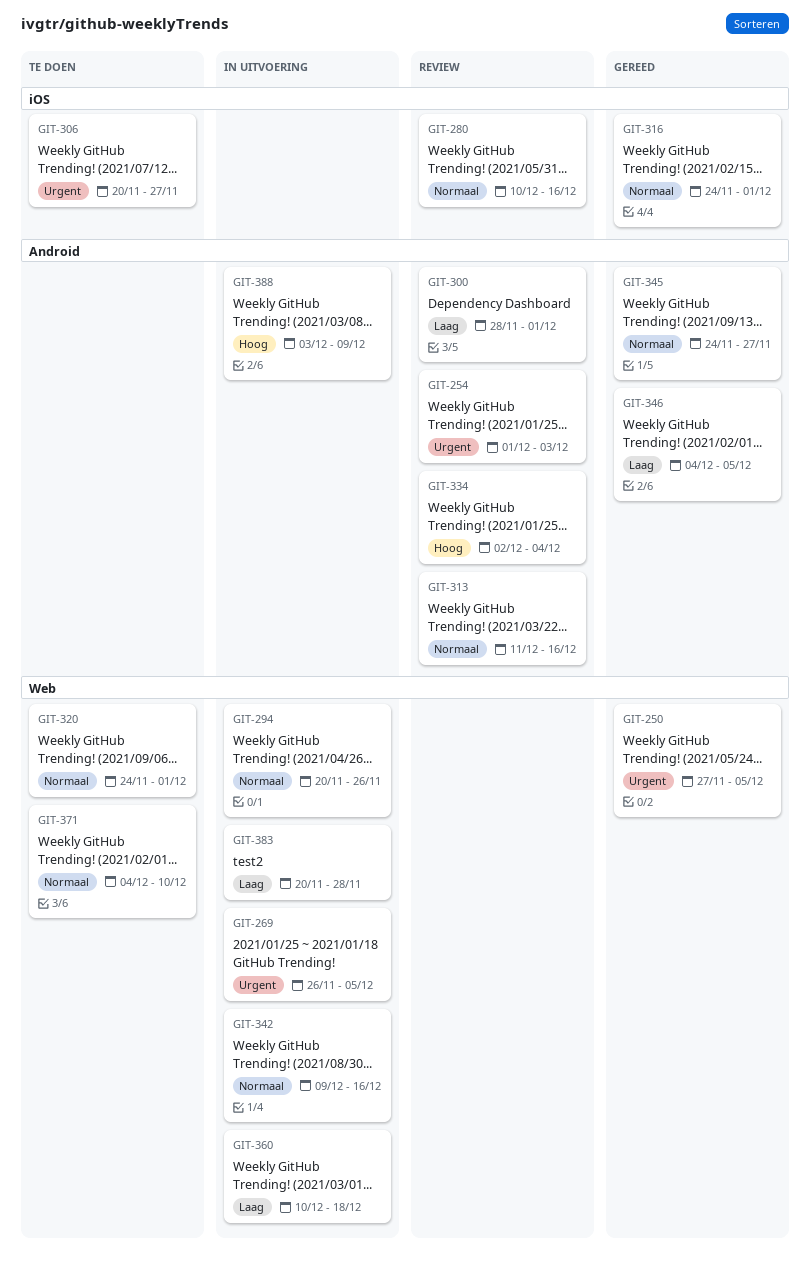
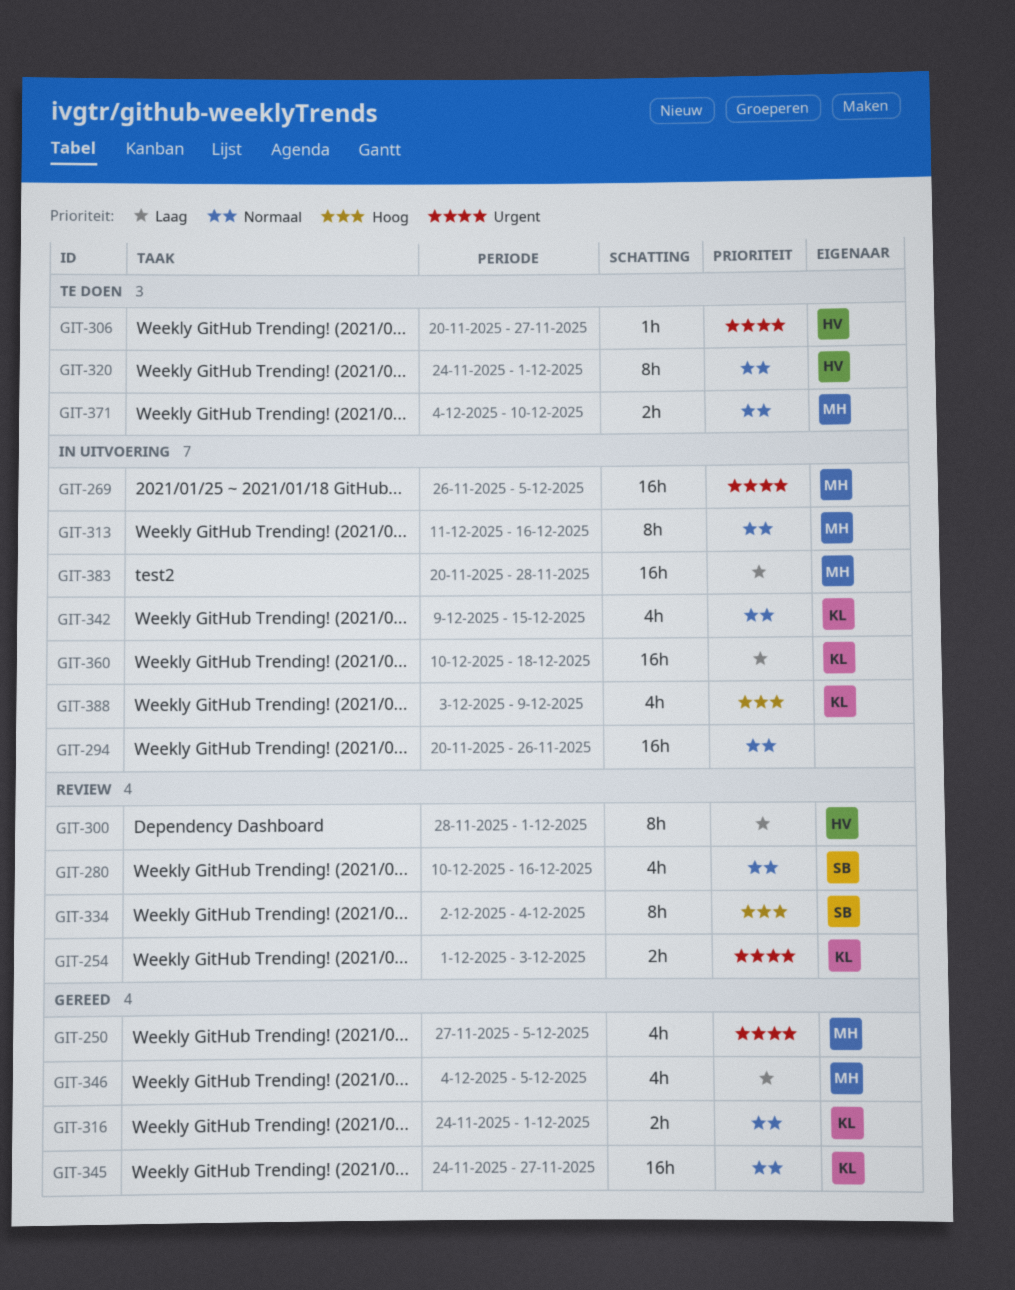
GIT-313, status: Review -> In uitvoering
GIT-342, due: Dec 16 -> Dec 15

